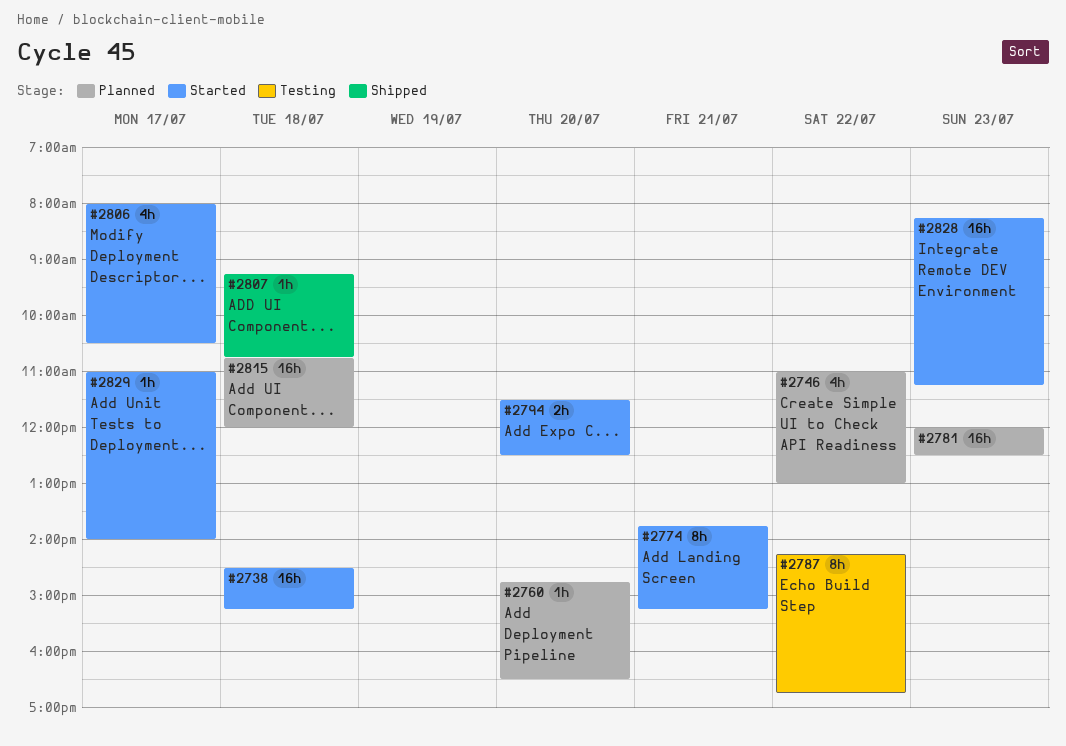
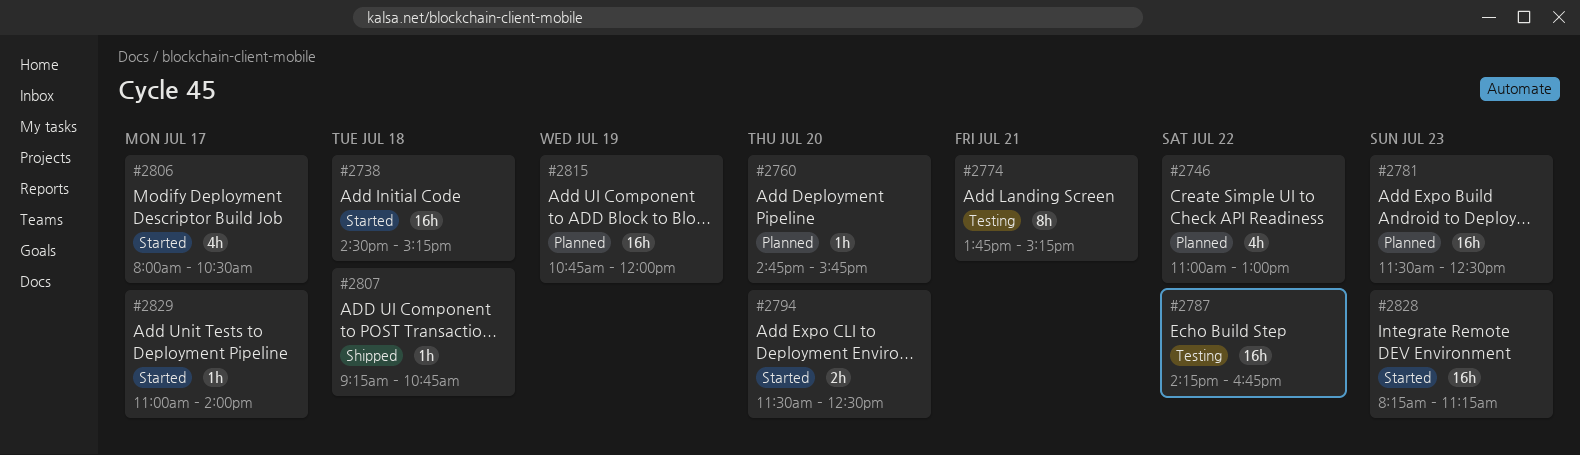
#2760, ends: 16:30 -> 15:45
#2774, status: Started -> Testing
#2781, begins: 12:00 -> 11:30
#2787, estimate: 8h -> 16h
#2815, day: Jul 18 -> Jul 19

